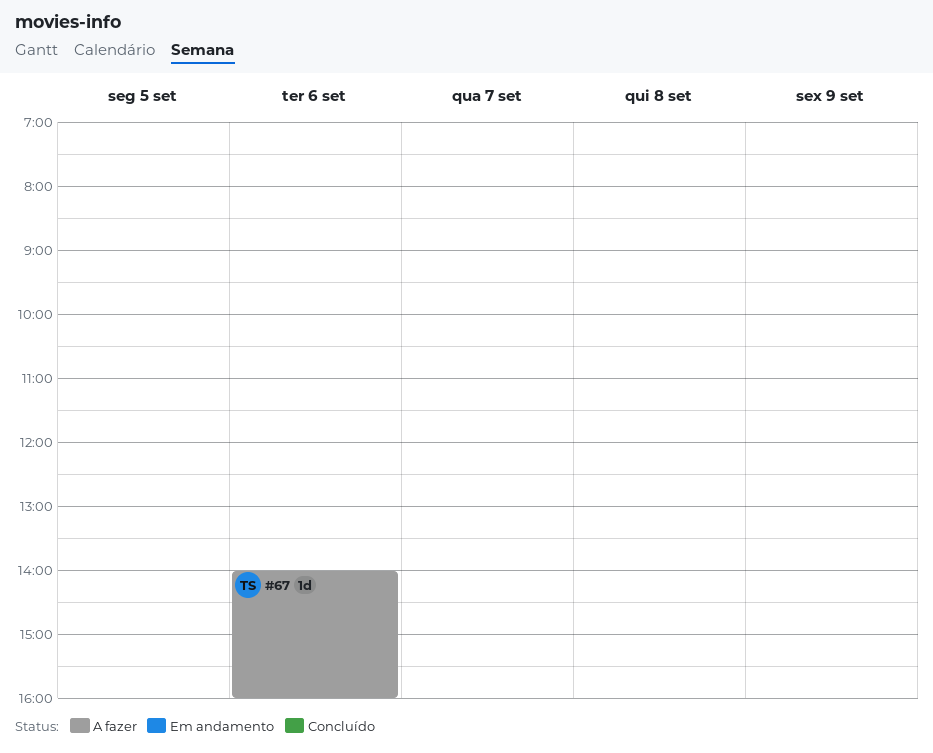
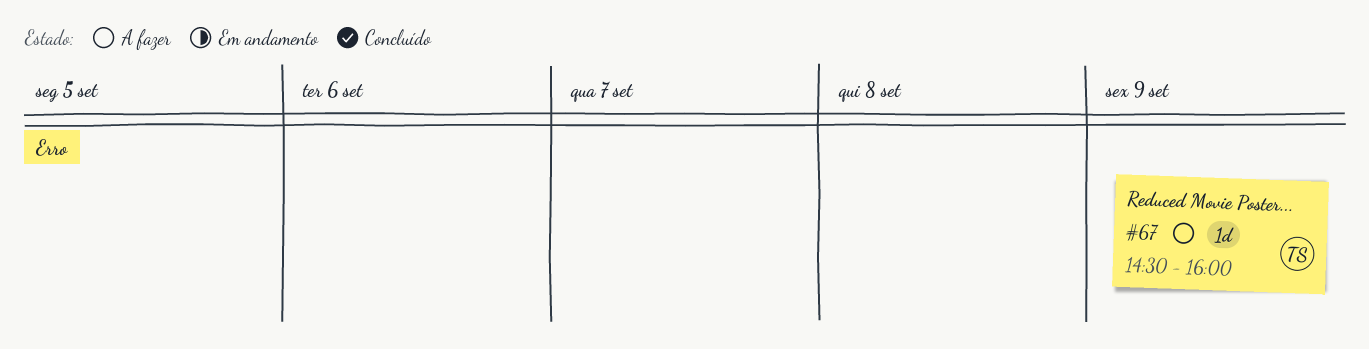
#67, day: Sep 6 -> Sep 9
#67, begins: 14:00 -> 14:30

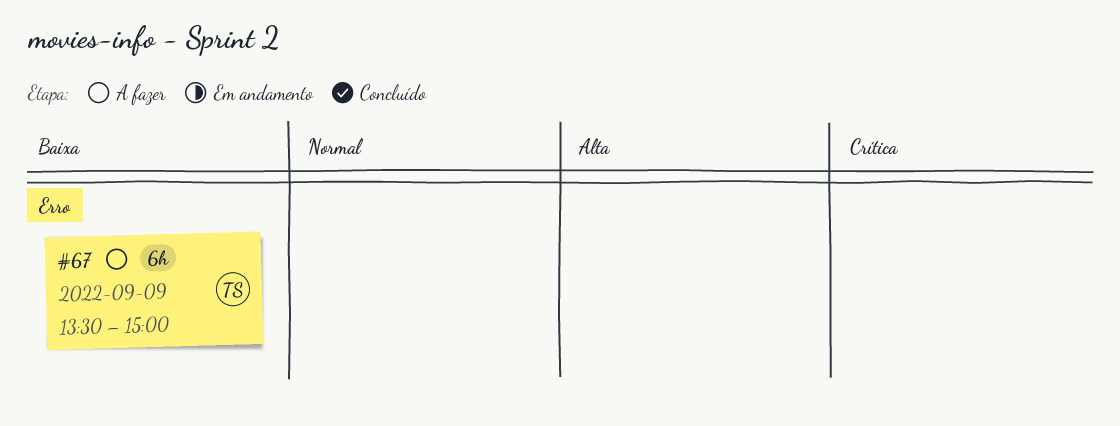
#67, estimate: 1d -> 6h
#67, begins: 14:30 -> 13:30
#67, ends: 16:00 -> 15:00

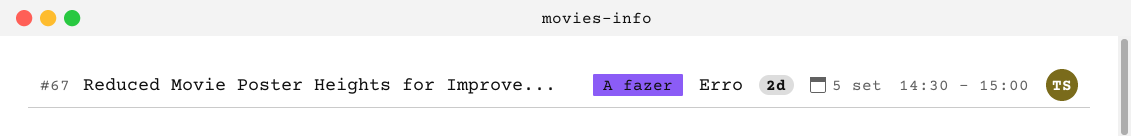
#67, estimate: 6h -> 2d
#67, day: Sep 9 -> Sep 5
#67, begins: 13:30 -> 14:30

